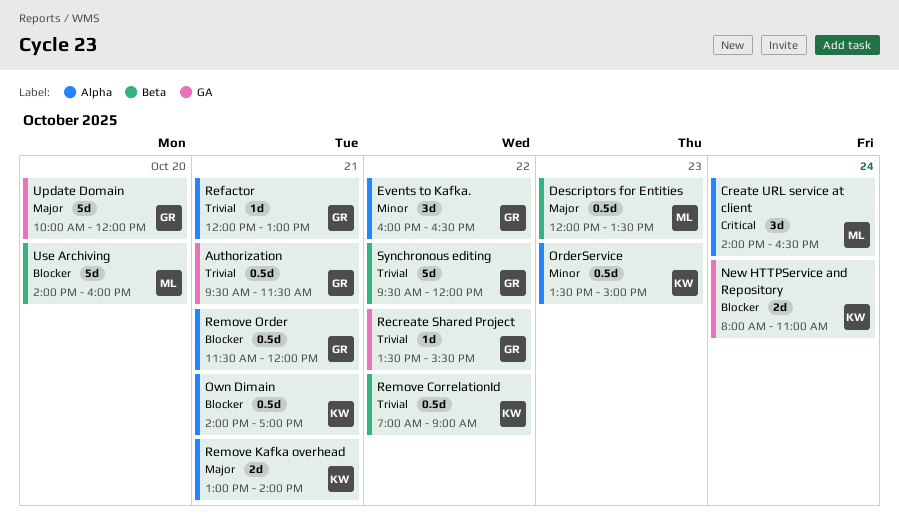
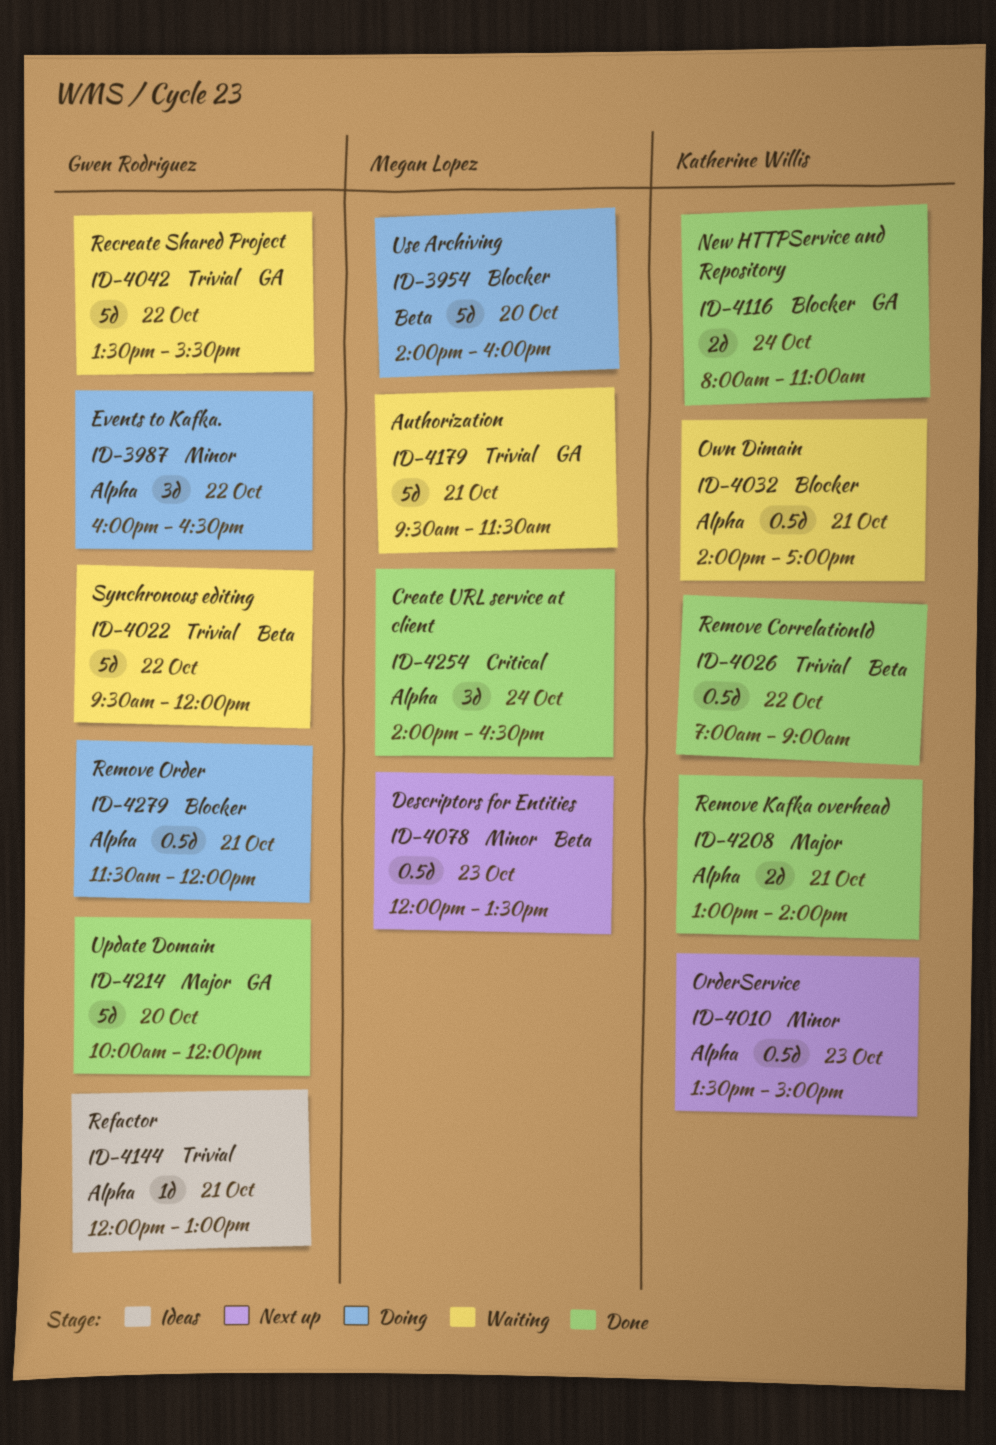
Authorization, owner: Gwen Rodriguez -> Megan Lopez
Authorization, estimate: 0.5d -> 5d
Descriptors for Entities, priority: Major -> Minor
Recreate Shared Project, estimate: 1d -> 5d

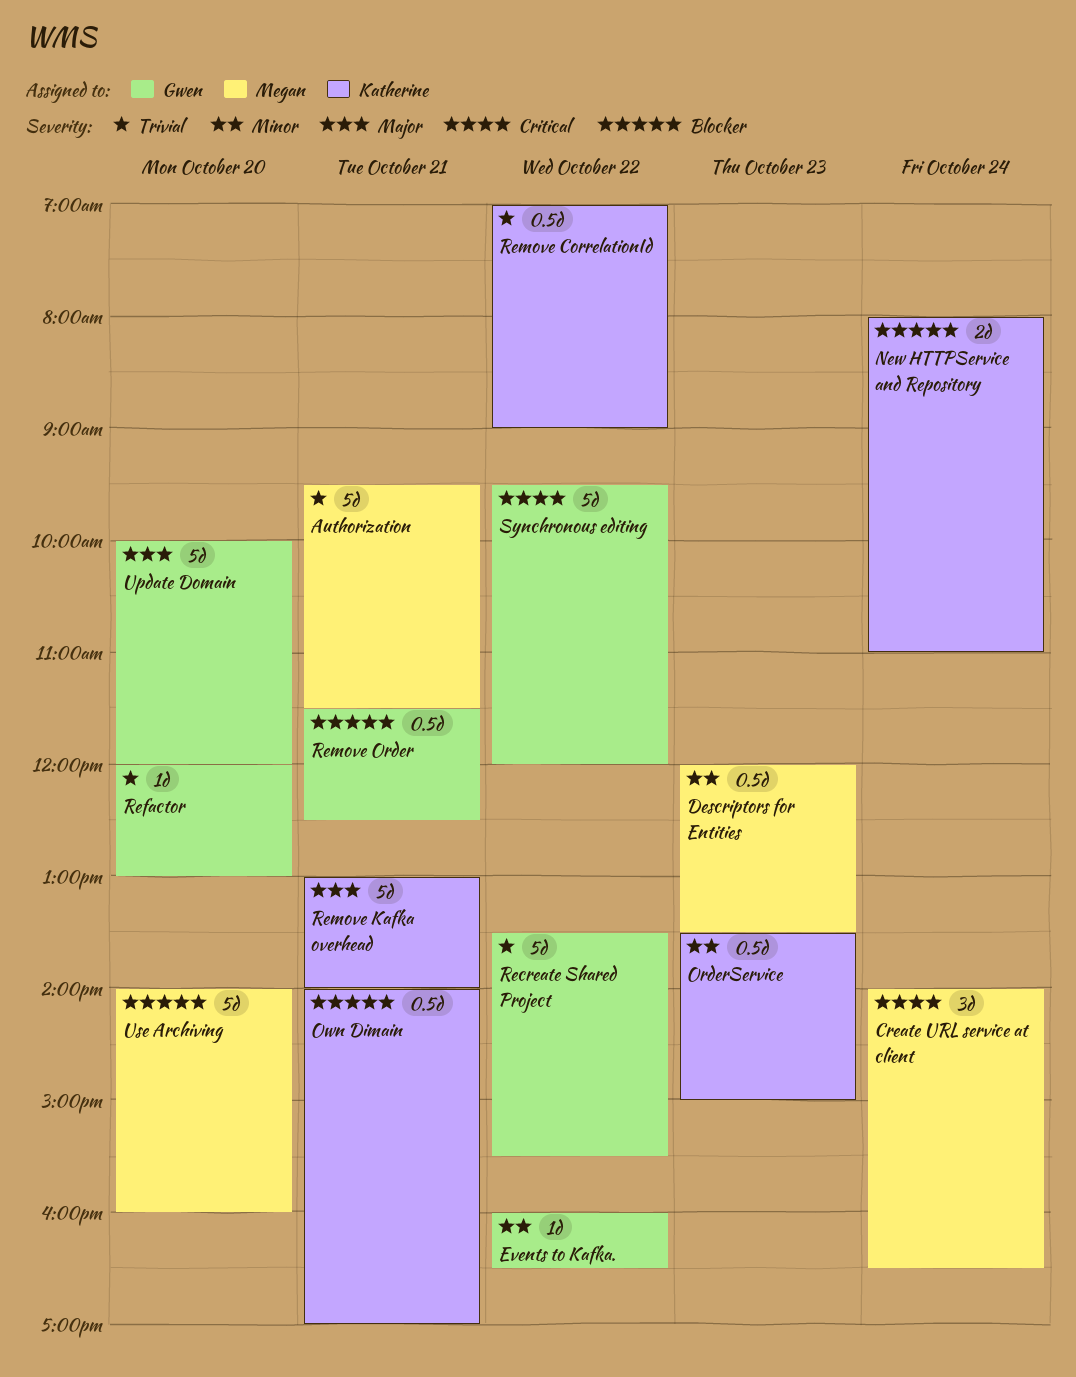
Events to Kafka., estimate: 3d -> 1d
Refactor, day: Oct 21 -> Oct 20
Remove Kafka overhead, estimate: 2d -> 5d
Remove Order, ends: 12:00 -> 12:30
Synchronous editing, priority: Trivial -> Critical

